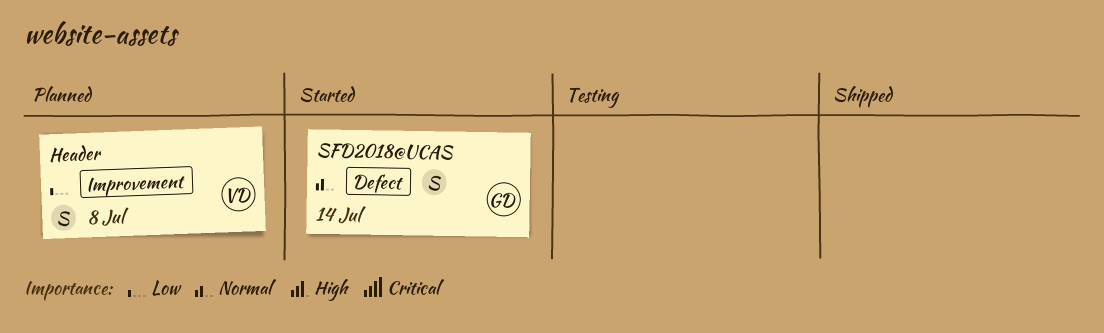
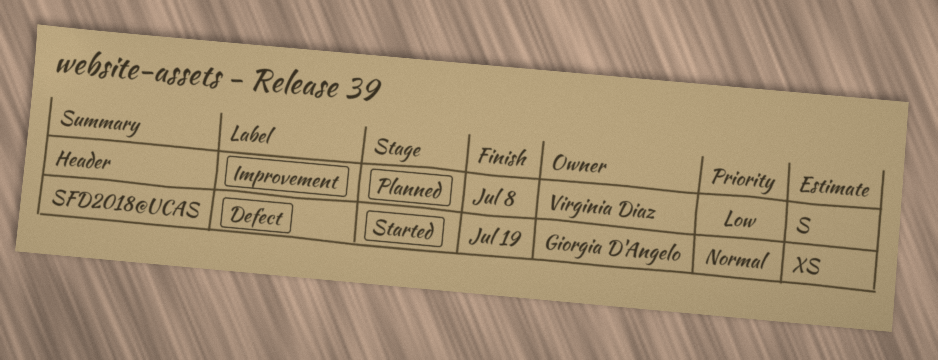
SFD2018@UCAS, estimate: S -> XS
SFD2018@UCAS, due: Jul 14 -> Jul 19

